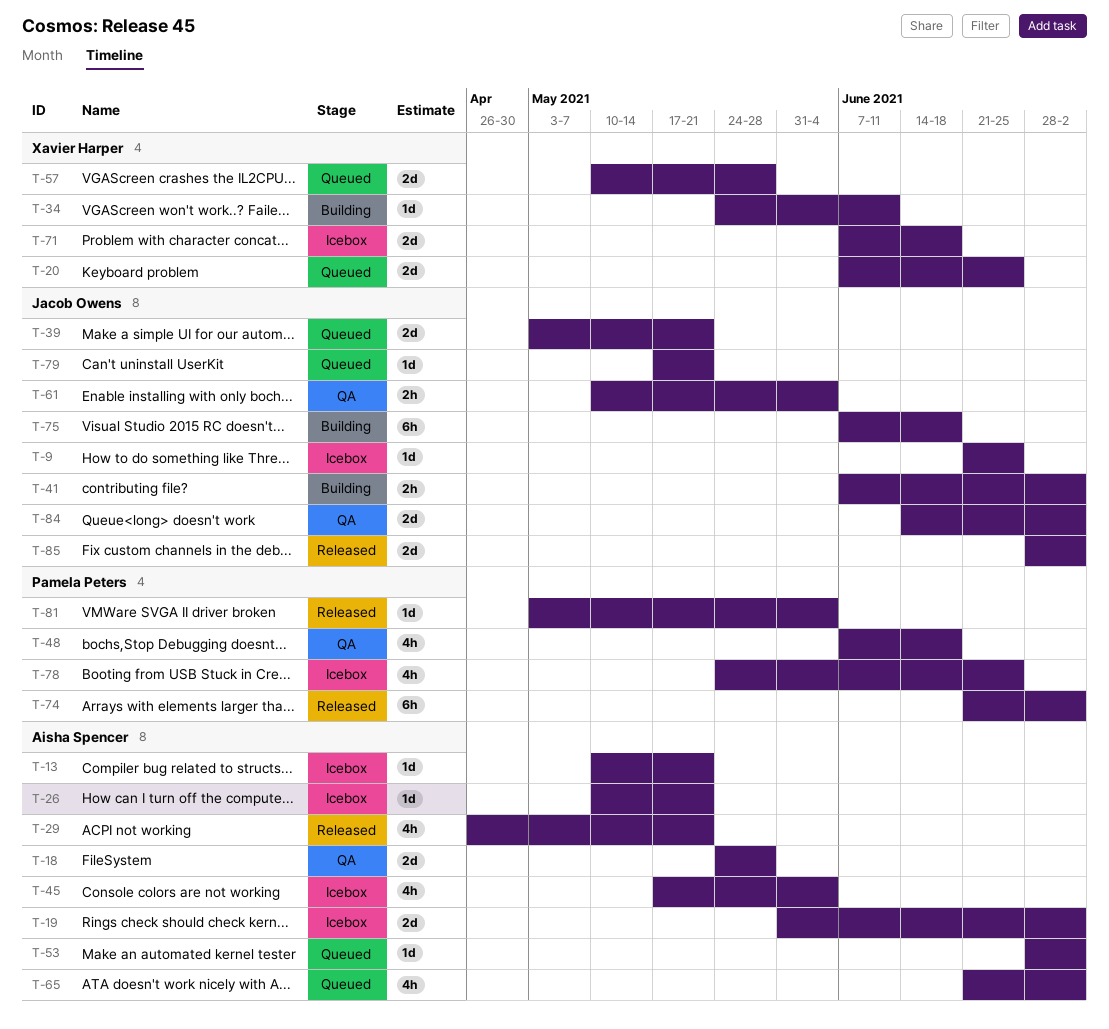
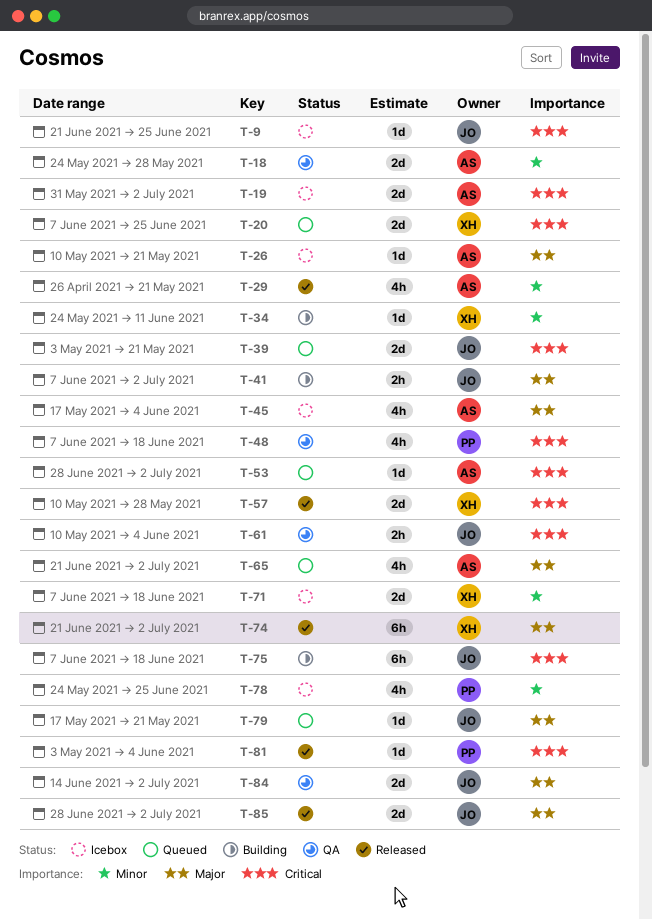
T-13: present -> none
T-57, status: Queued -> Released
T-74, owner: Pamela Peters -> Xavier Harper

